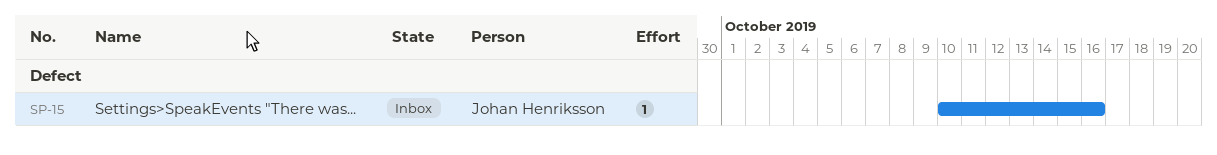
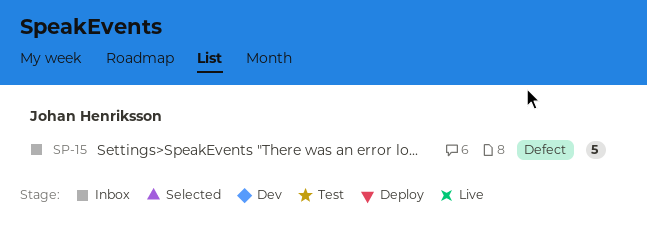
SP-15, estimate: 1 -> 5

